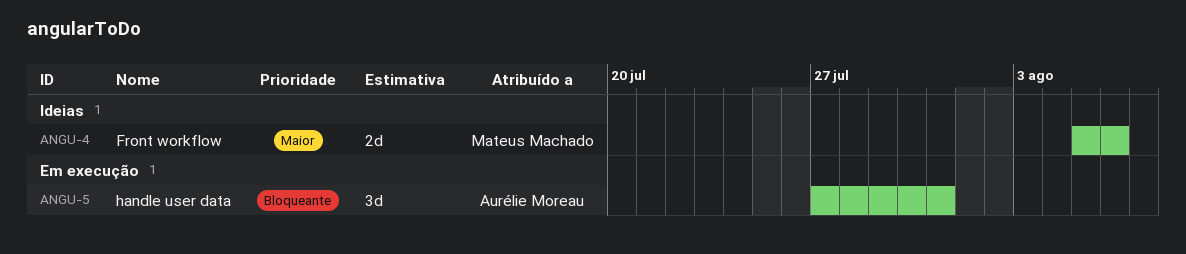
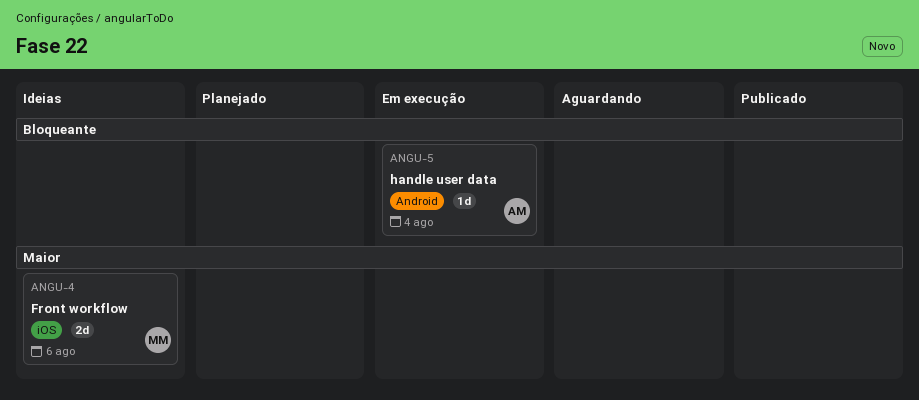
ANGU-5, estimate: 3d -> 1d
ANGU-5, due: Jul 31 -> Aug 4

